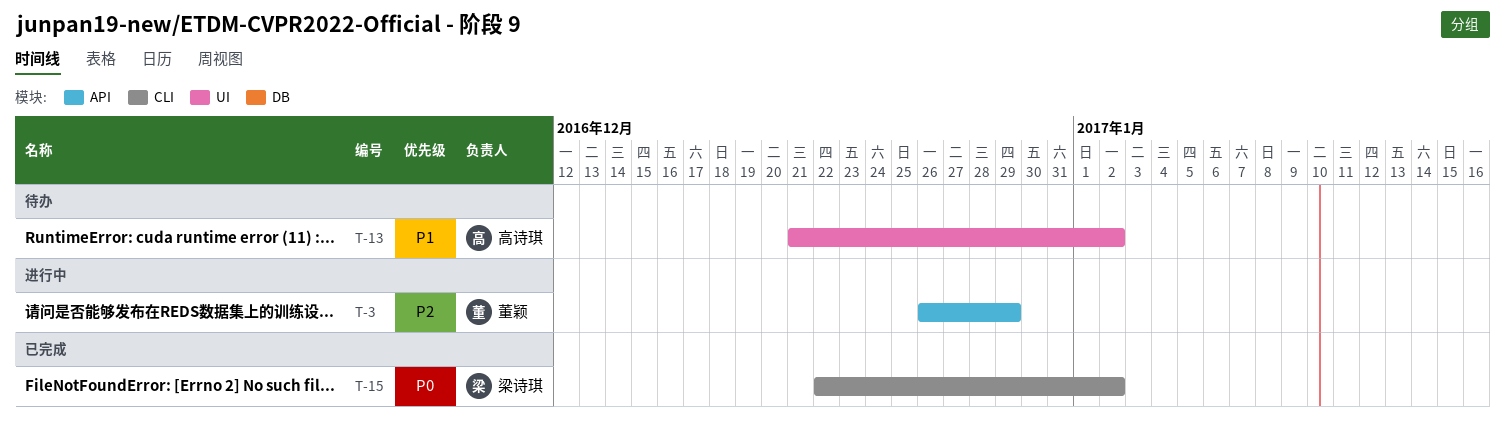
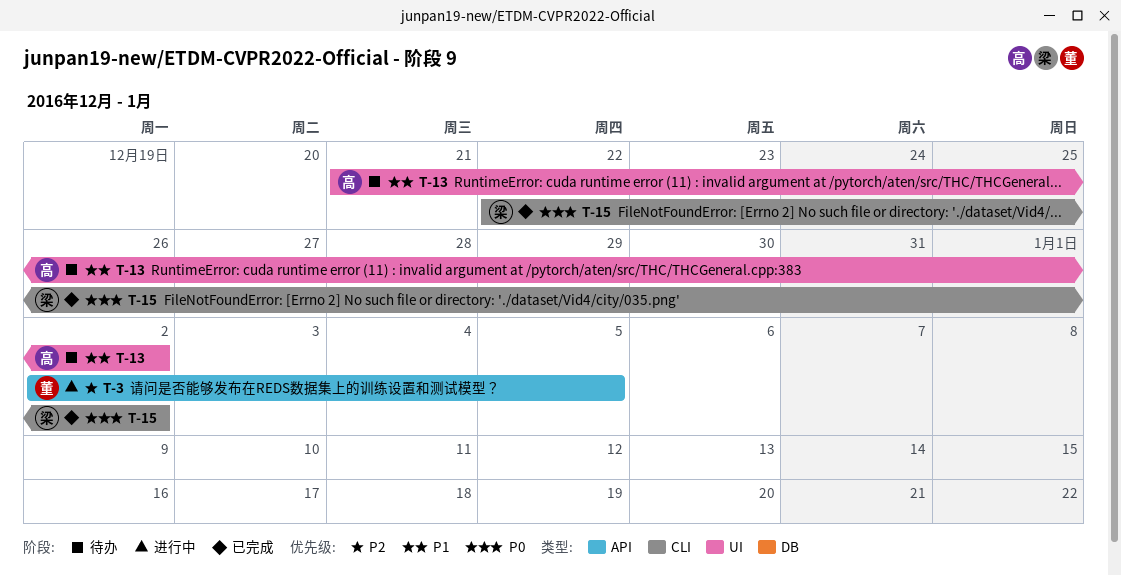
T-3, start: Dec 26 -> Jan 2
T-3, due: Dec 29 -> Jan 5

